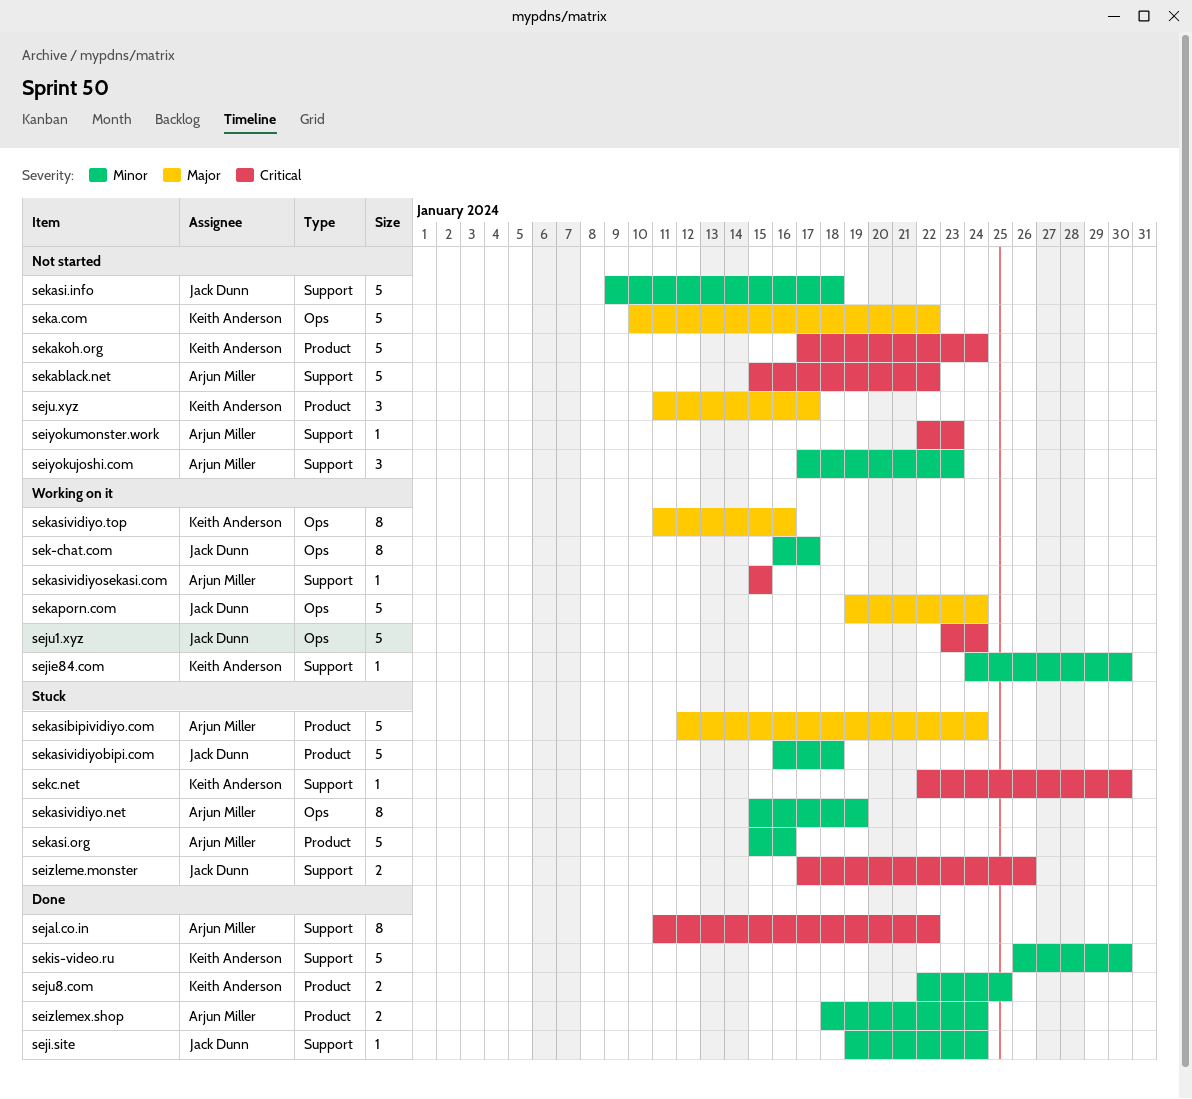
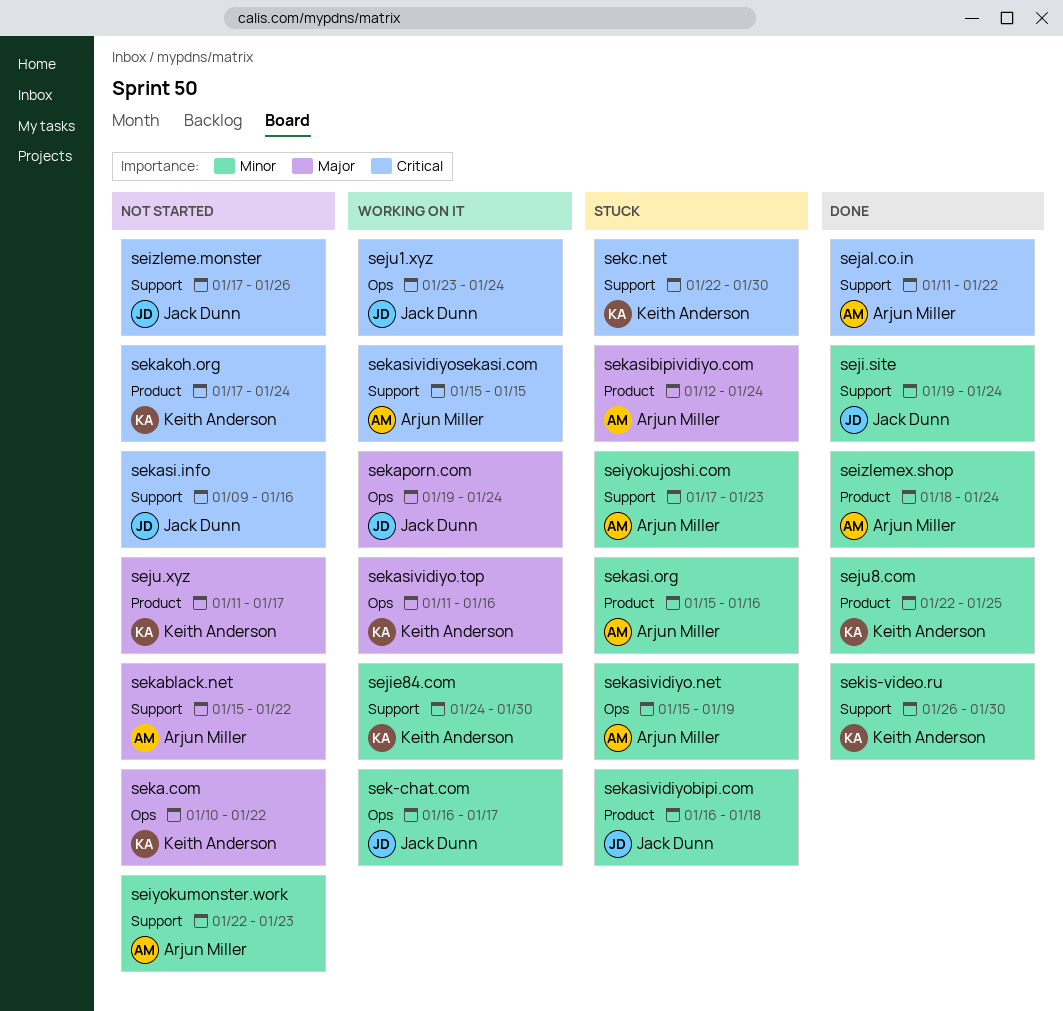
seiyokujoshi.com, status: Not started -> Stuck
seiyokumonster.work, priority: Critical -> Minor
seizleme.monster, status: Stuck -> Not started
sekablack.net, priority: Critical -> Major
sekasi.info, priority: Minor -> Critical
sekasi.info, due: Jan 18 -> Jan 16

